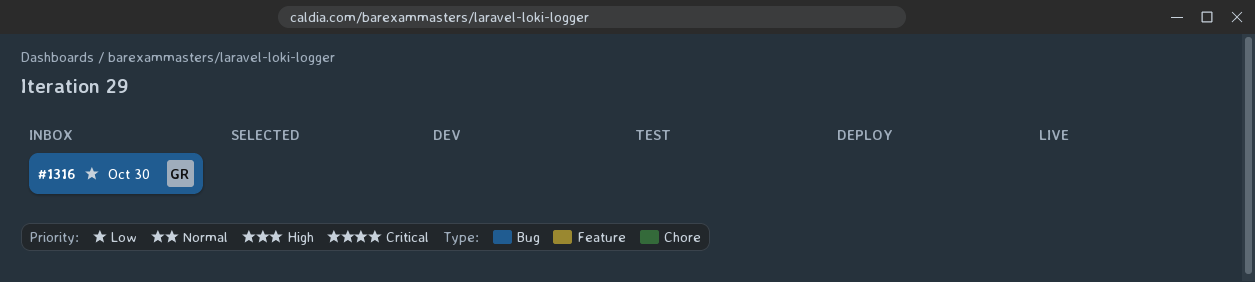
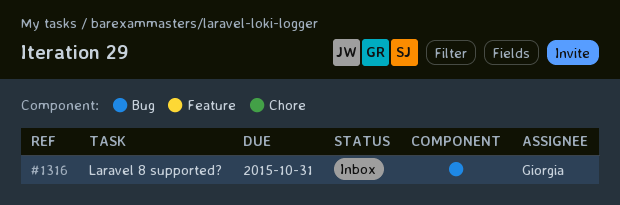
#1316, due: Oct 30 -> Oct 31

